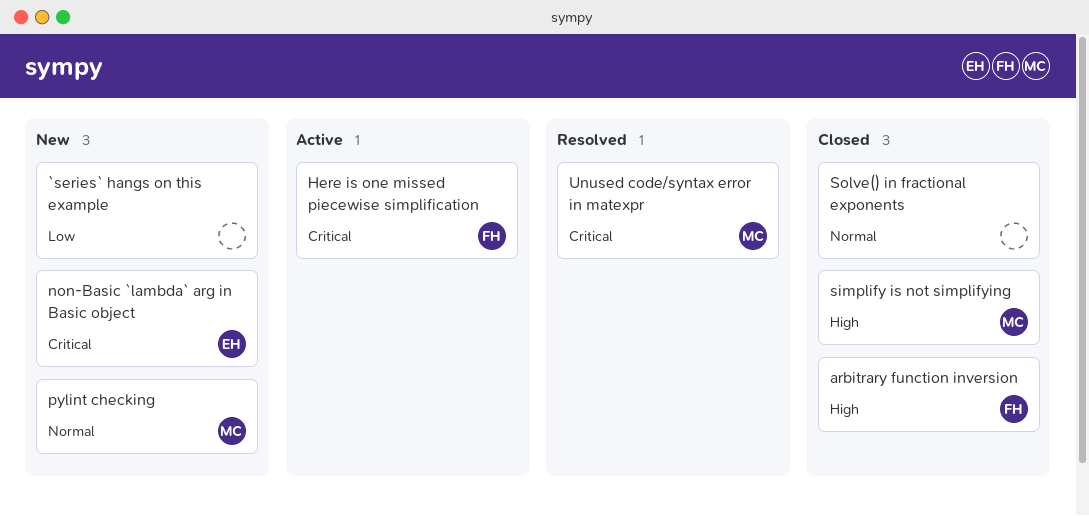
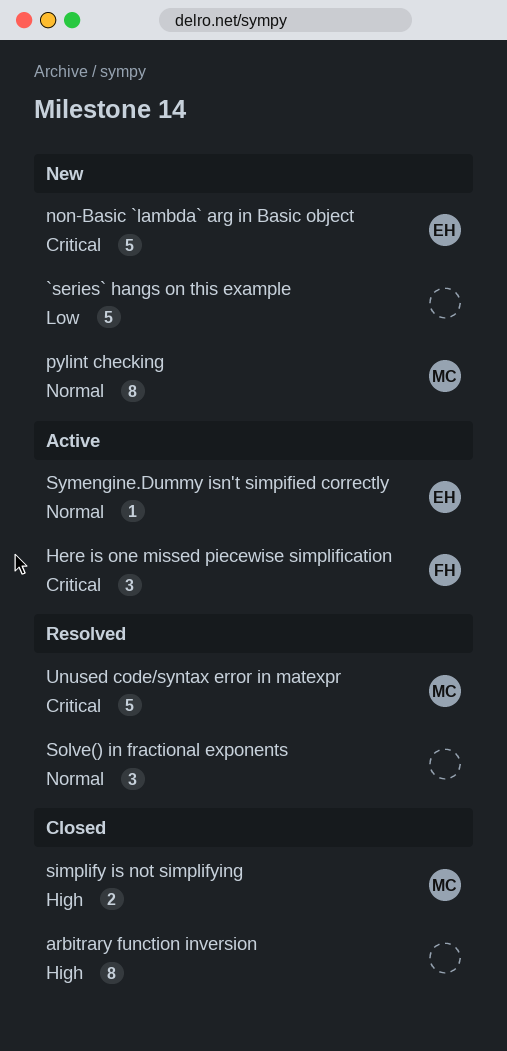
arbitrary function inversion, owner: FH -> none
Solve() in fractional exponents, status: Closed -> Resolved
Symengine.Dummy isn't simpified correctly: none -> present

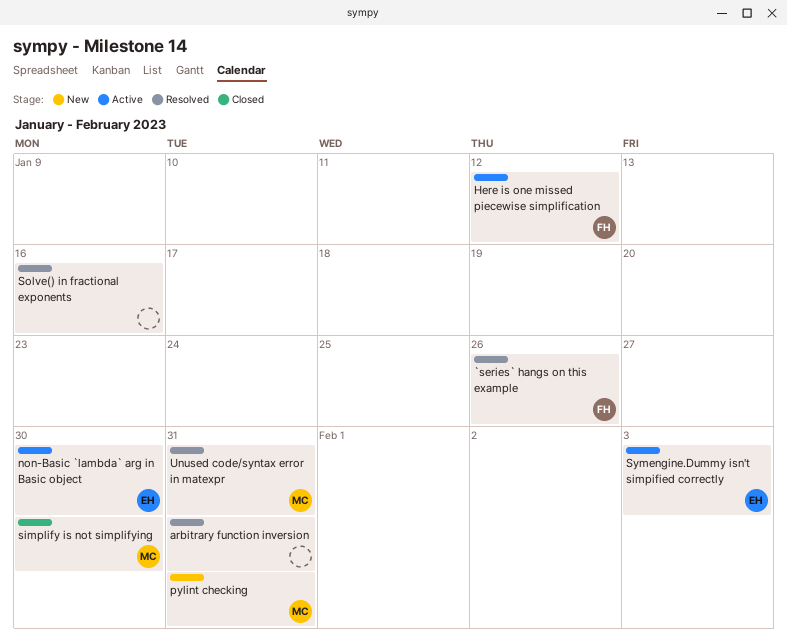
`series` hangs on this example, status: New -> Resolved
`series` hangs on this example, owner: none -> FH
arbitrary function inversion, status: Closed -> Resolved
non-Basic `lambda` arg in Basic object, status: New -> Active

